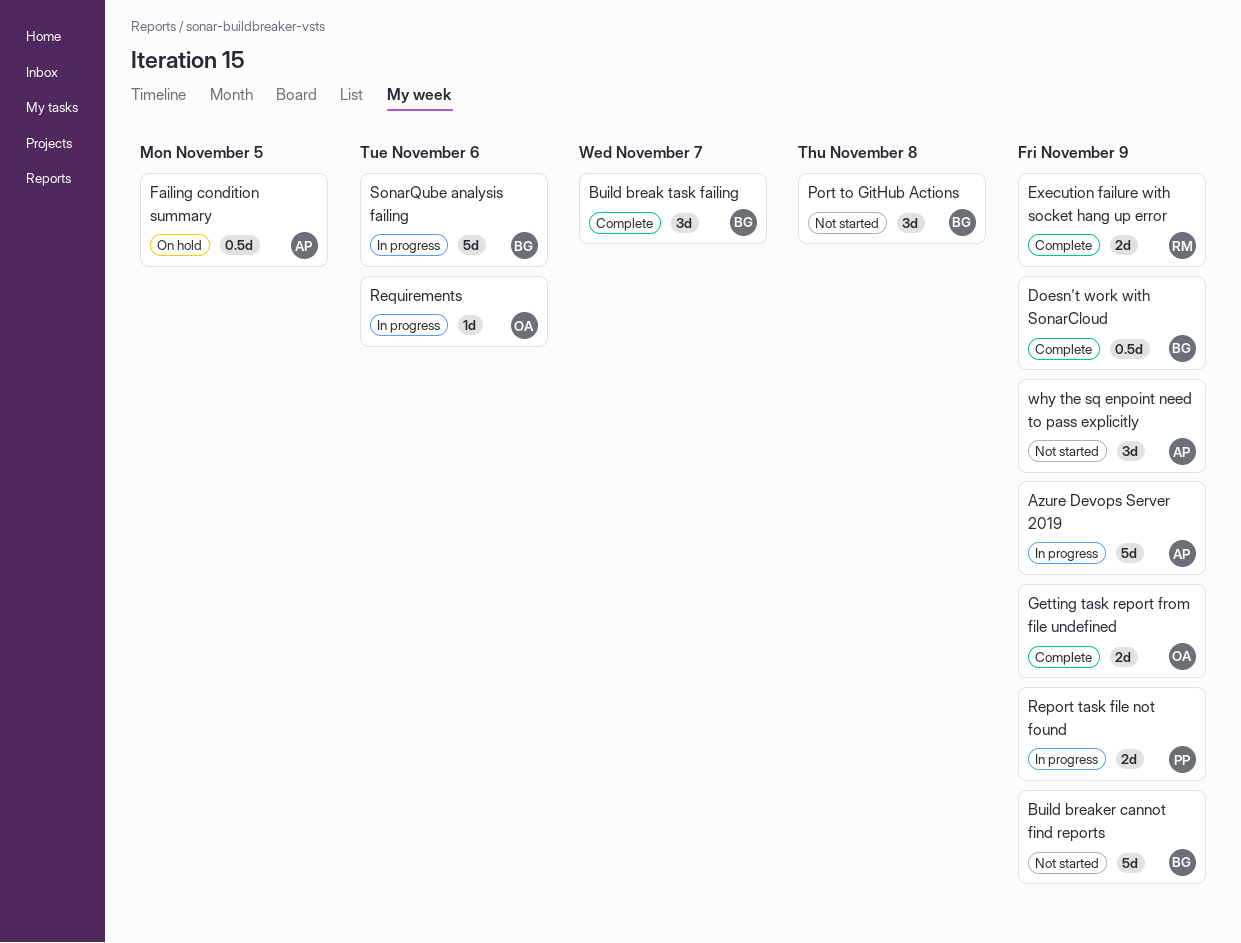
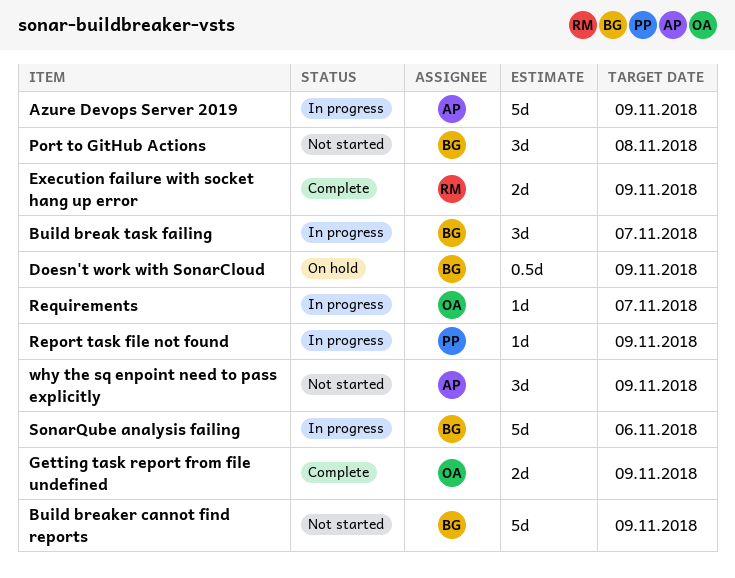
Build break task failing, status: Complete -> In progress
Doesn't work with SonarCloud, status: Complete -> On hold
Failing condition summary: present -> none
Report task file not found, estimate: 2d -> 1d
Requirements, due: Nov 6 -> Nov 7

